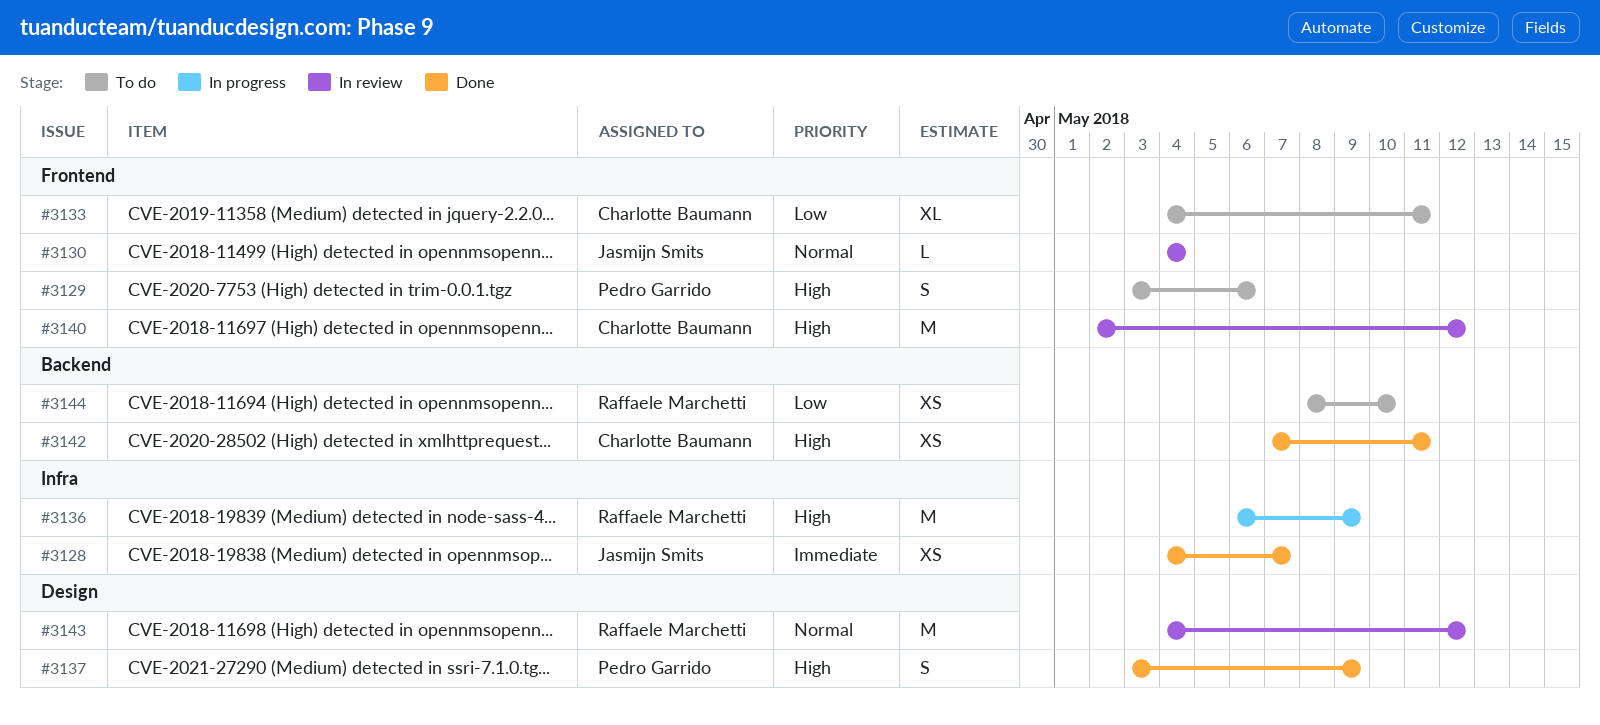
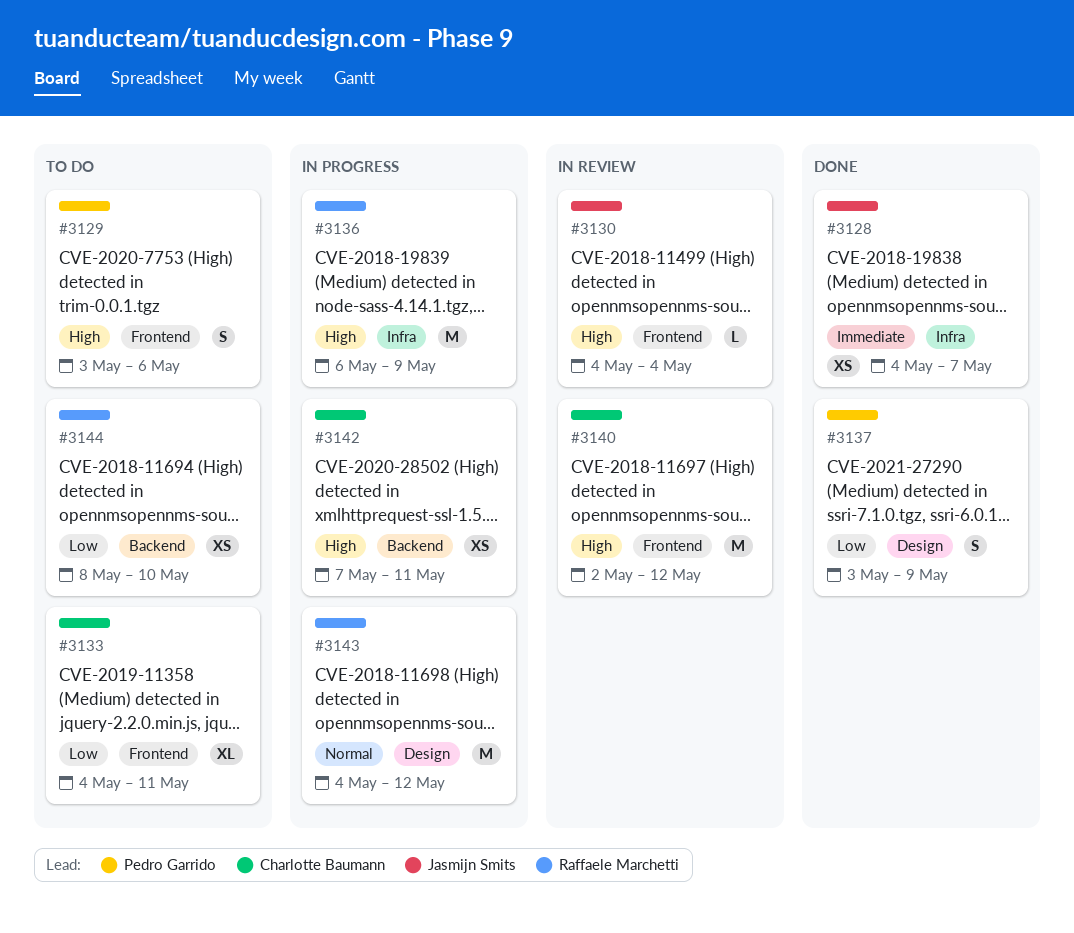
#3130, priority: Normal -> High
#3137, priority: High -> Low
#3142, status: Done -> In progress
#3143, status: In review -> In progress

